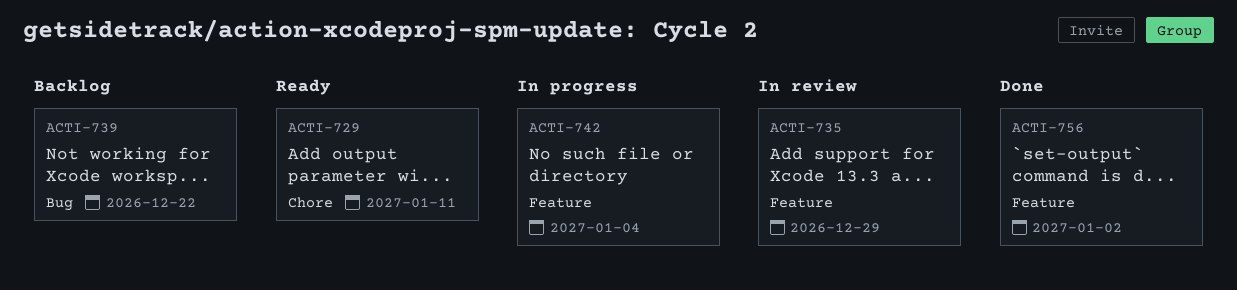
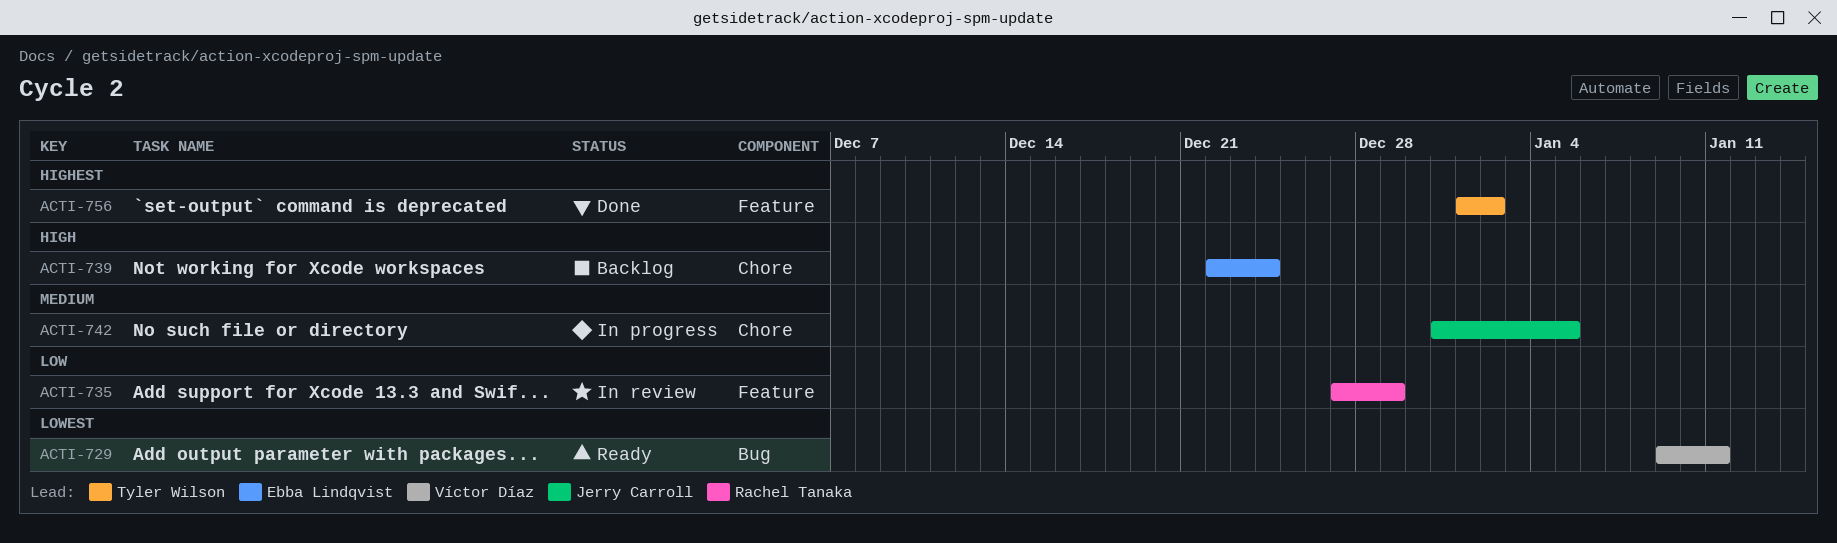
ACTI-729, label: Chore -> Bug
ACTI-739, label: Bug -> Chore
ACTI-739, due: Dec 22 -> Dec 24
ACTI-742, label: Feature -> Chore
ACTI-742, due: Jan 4 -> Jan 5

